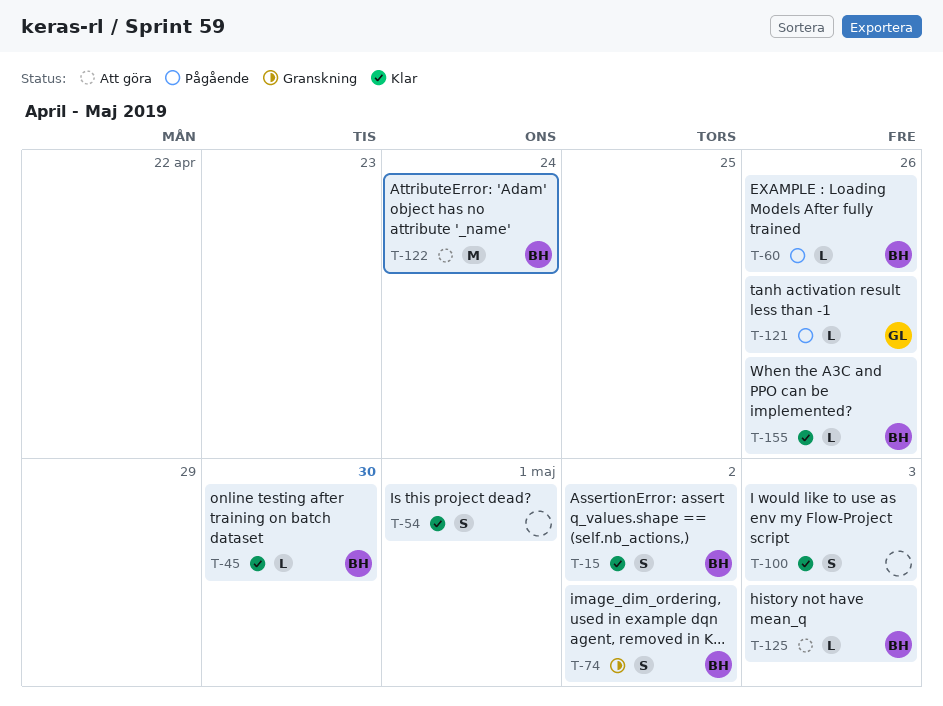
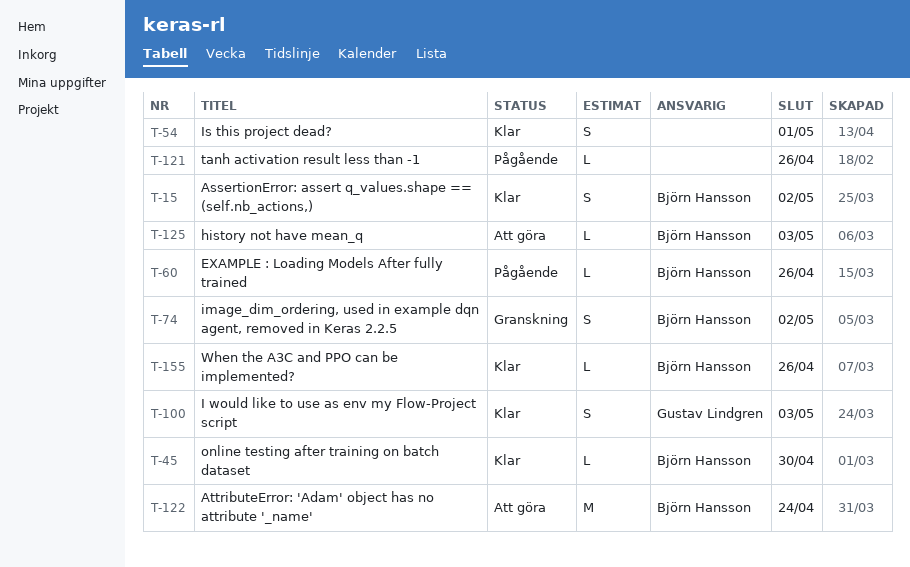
T-100, owner: none -> Gustav Lindgren
T-121, owner: Gustav Lindgren -> none

